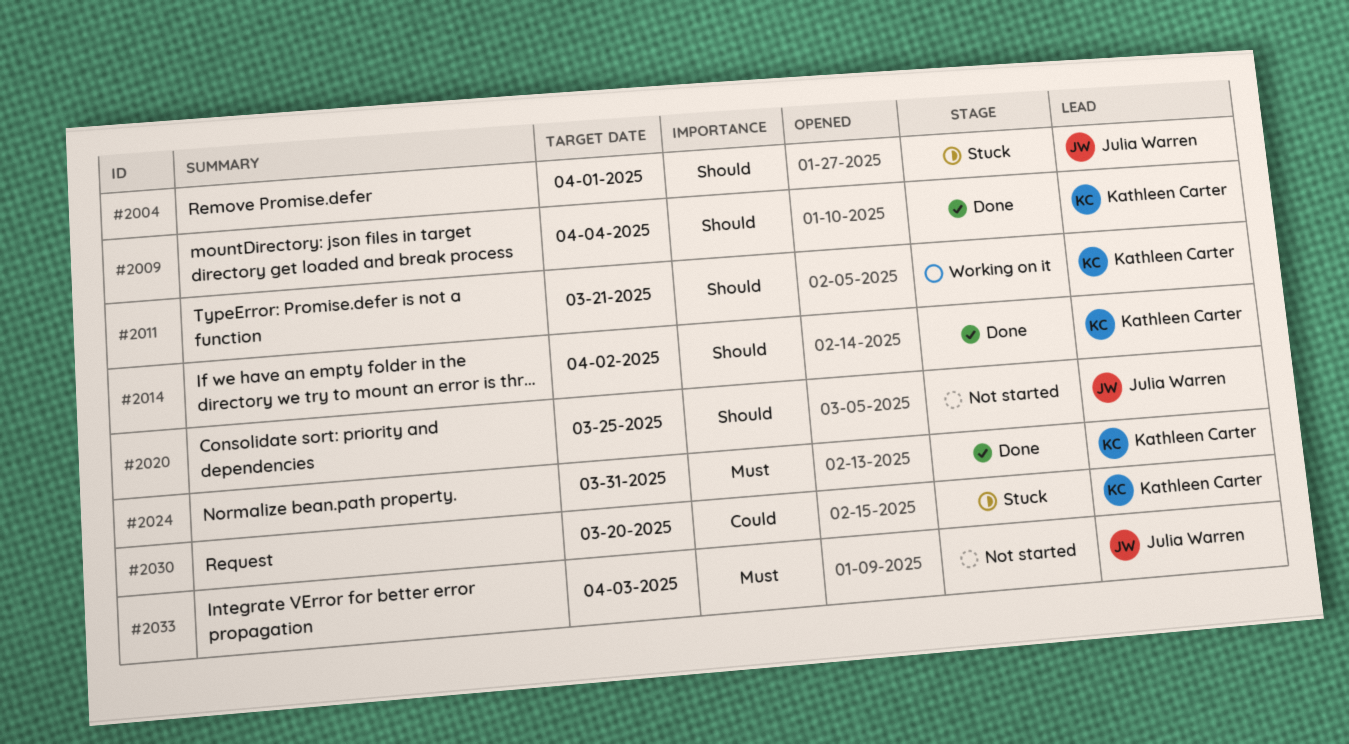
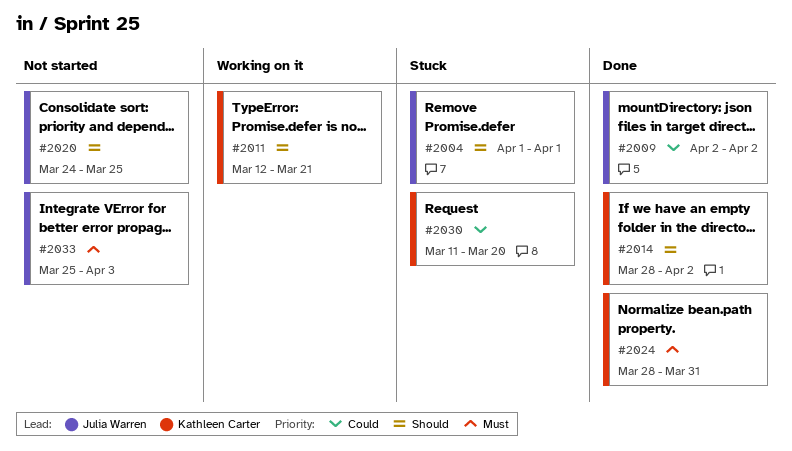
#2009, owner: Kathleen Carter -> Julia Warren
#2009, priority: Should -> Could
#2009, due: Apr 4 -> Apr 2

